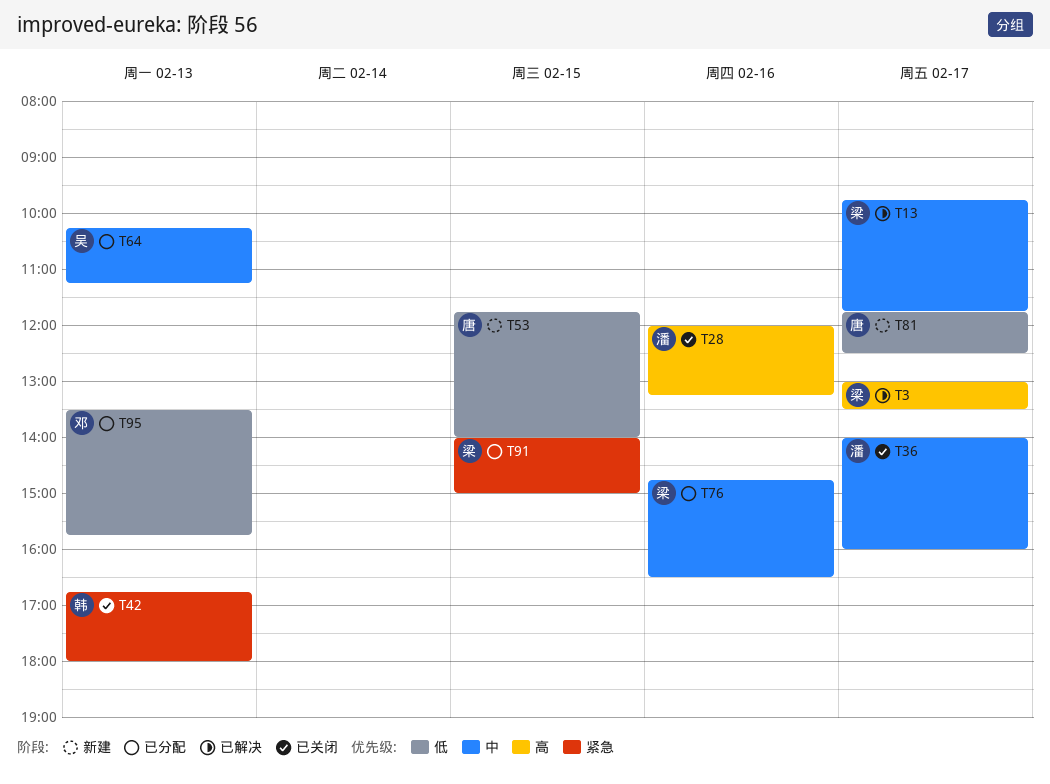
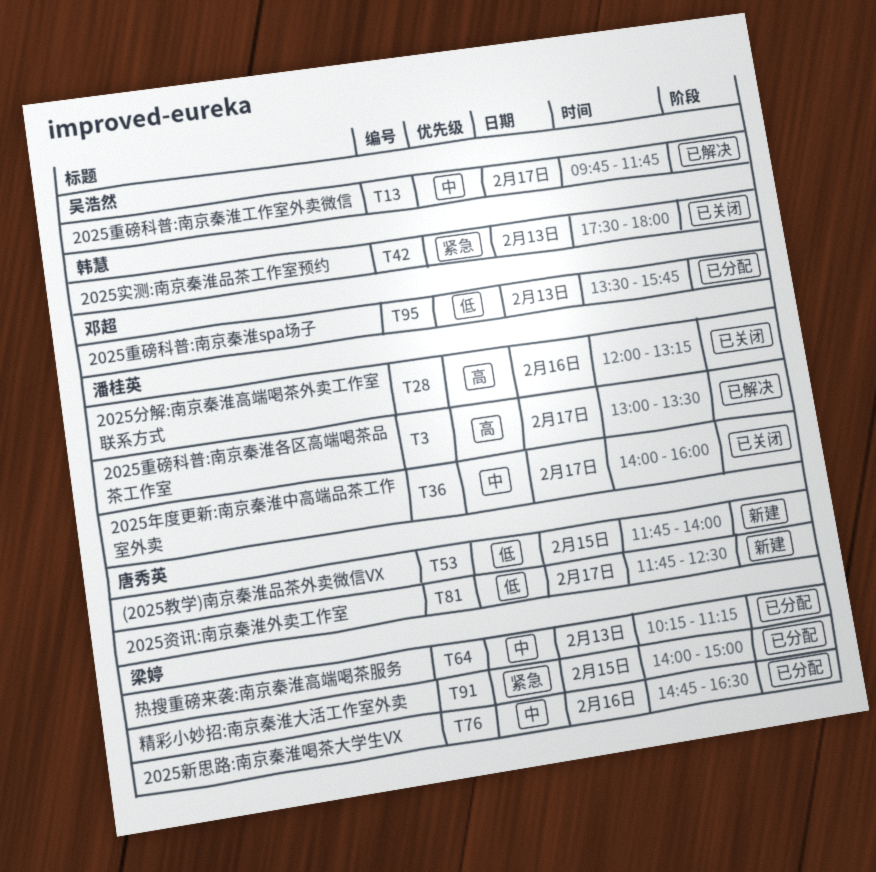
T3, owner: 梁婷 -> 潘桂英
T13, owner: 梁婷 -> 吴浩然
T42, begins: 16:45 -> 17:30
T64, owner: 吴浩然 -> 梁婷

